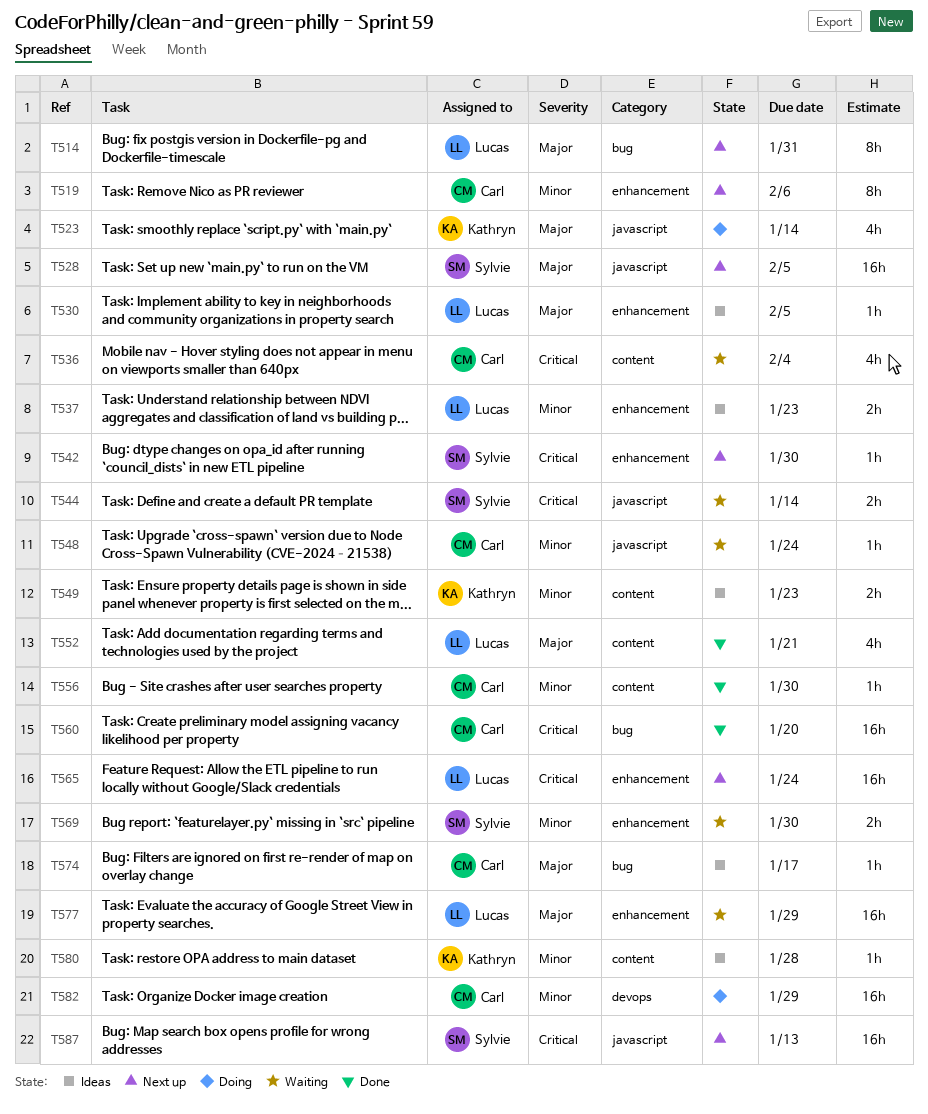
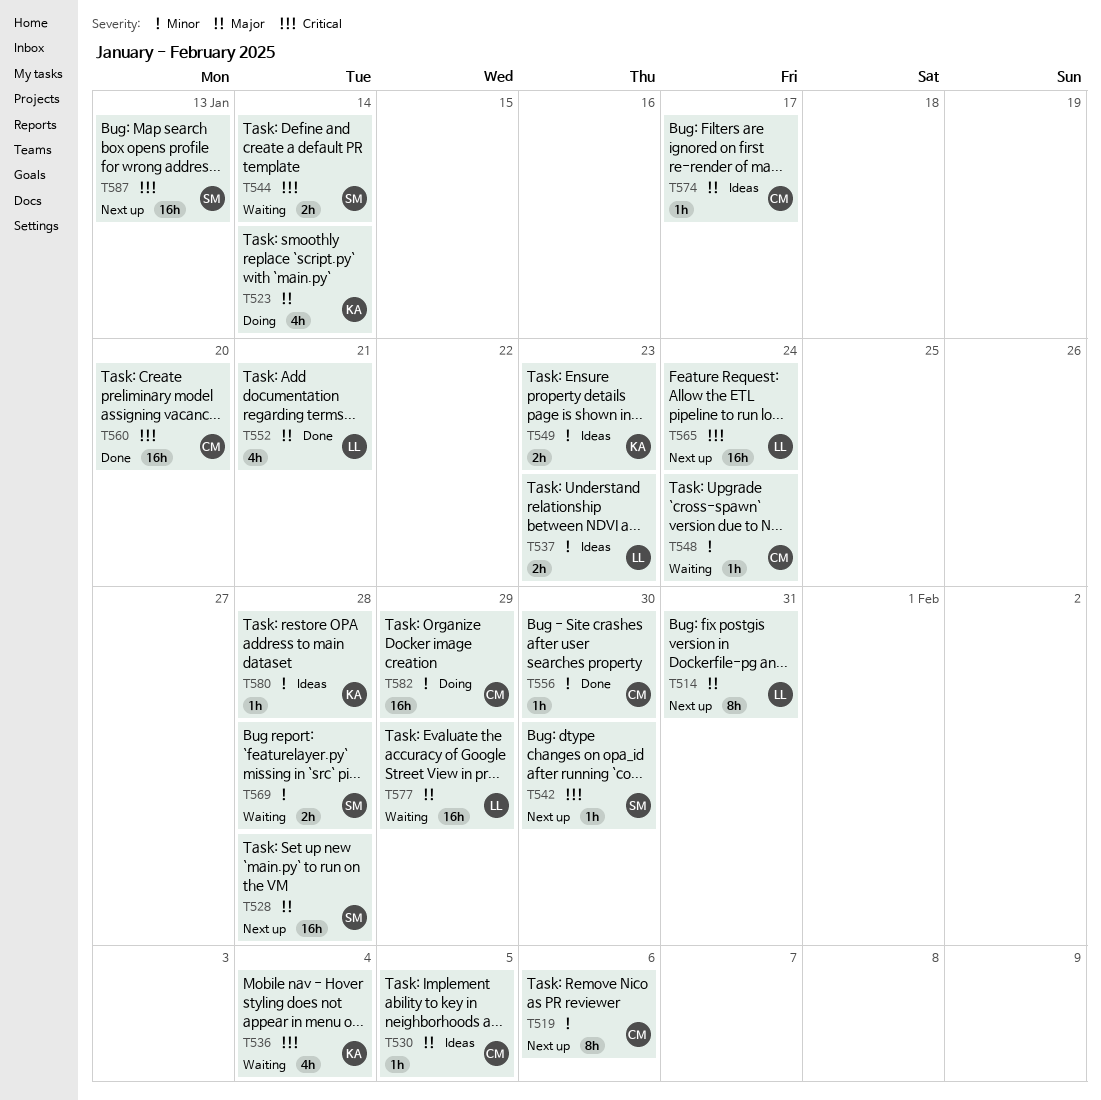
T528, due: Feb 5 -> Jan 28
T530, owner: Lucas -> Carl
T536, owner: Carl -> Kathryn
T569, due: Jan 30 -> Jan 28

